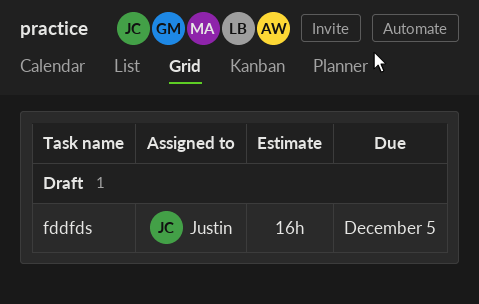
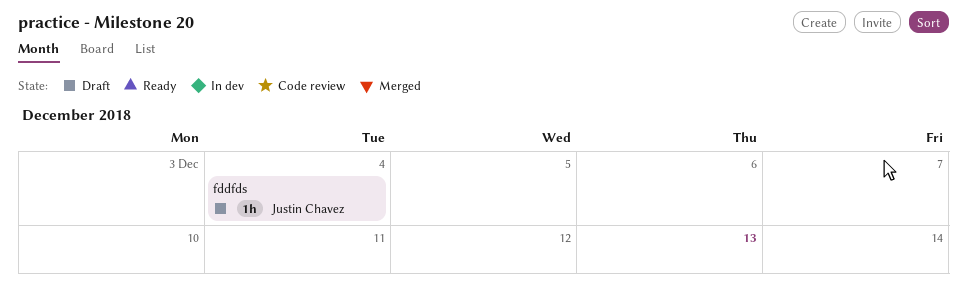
fddfds, estimate: 16h -> 1h
fddfds, due: Dec 5 -> Dec 4

